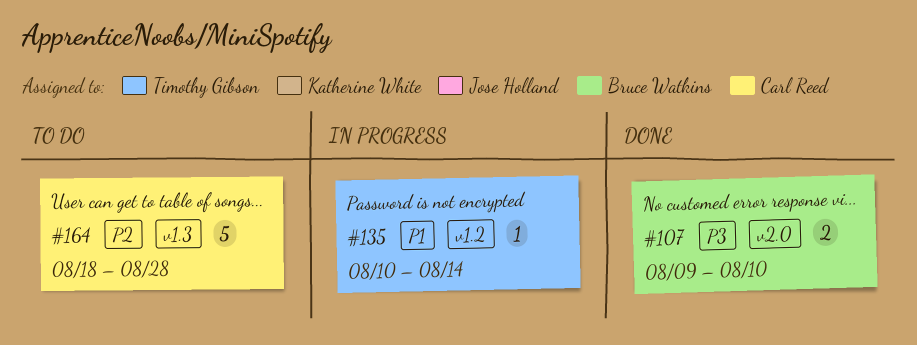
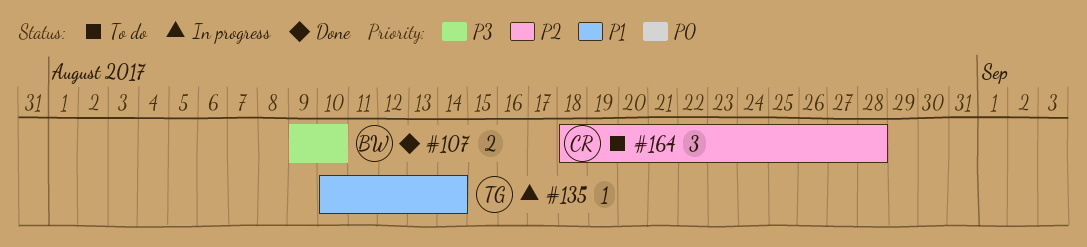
#164, estimate: 5 -> 3

